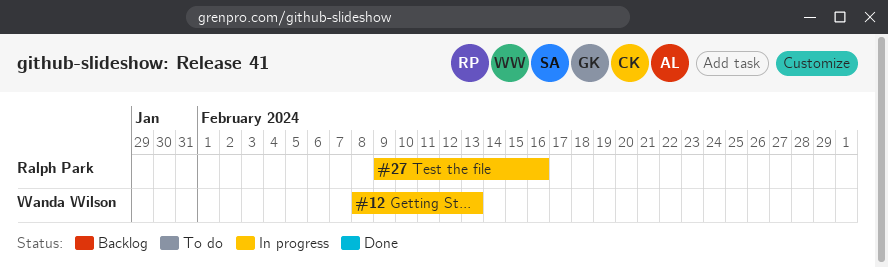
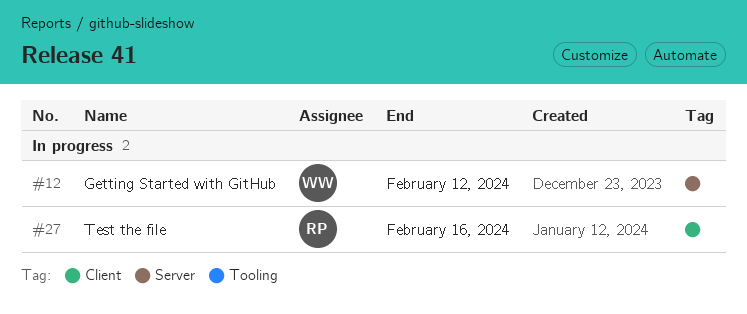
#12, due: Feb 13 -> Feb 12

